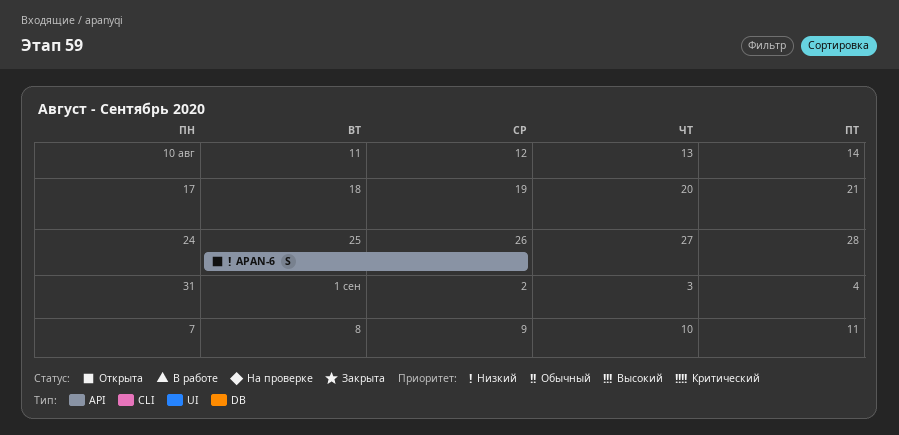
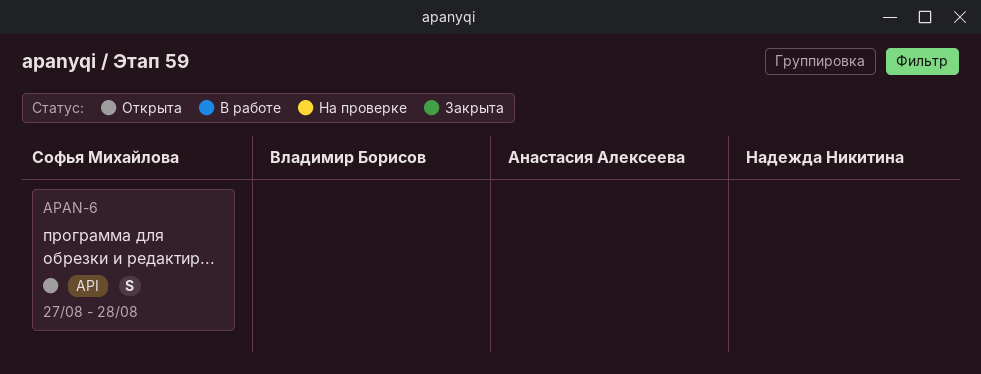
APAN-6, start: Aug 25 -> Aug 27
APAN-6, due: Aug 26 -> Aug 28

